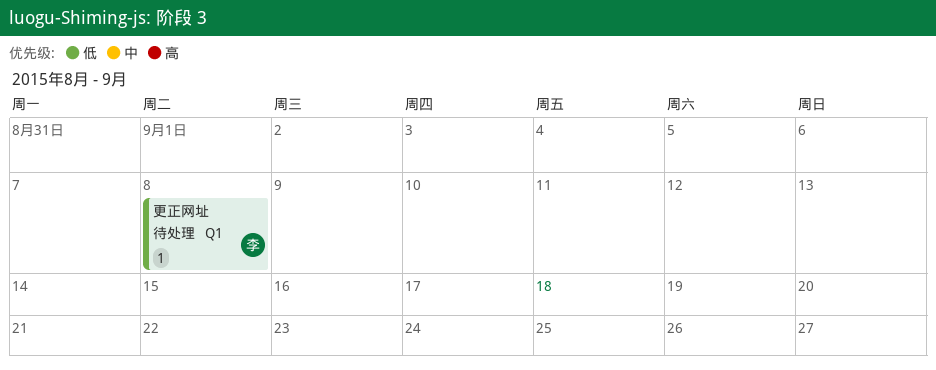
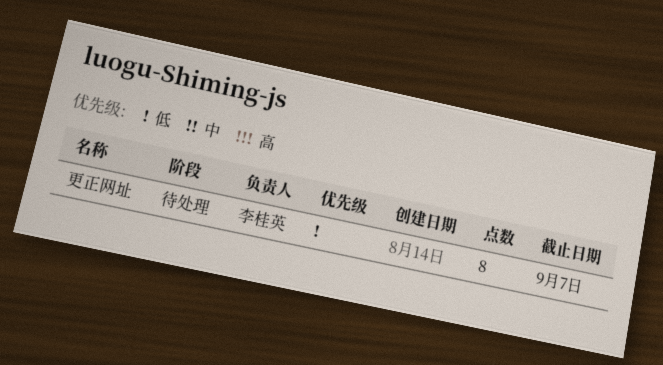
更正网址, estimate: 1 -> 8
更正网址, due: Sep 8 -> Sep 7

